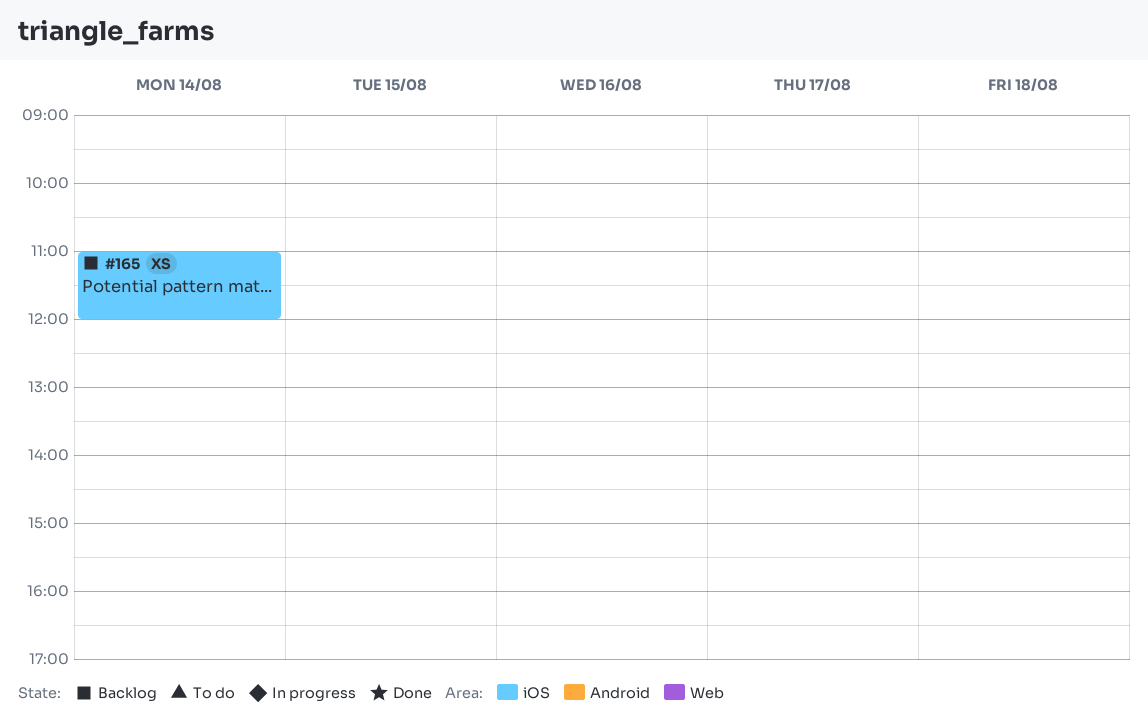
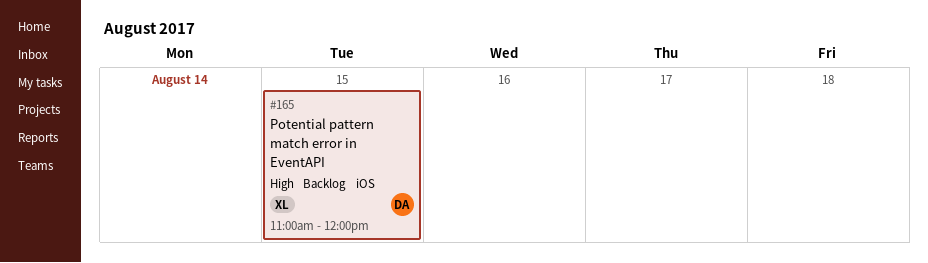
#165, estimate: XS -> XL
#165, day: Aug 14 -> Aug 15

